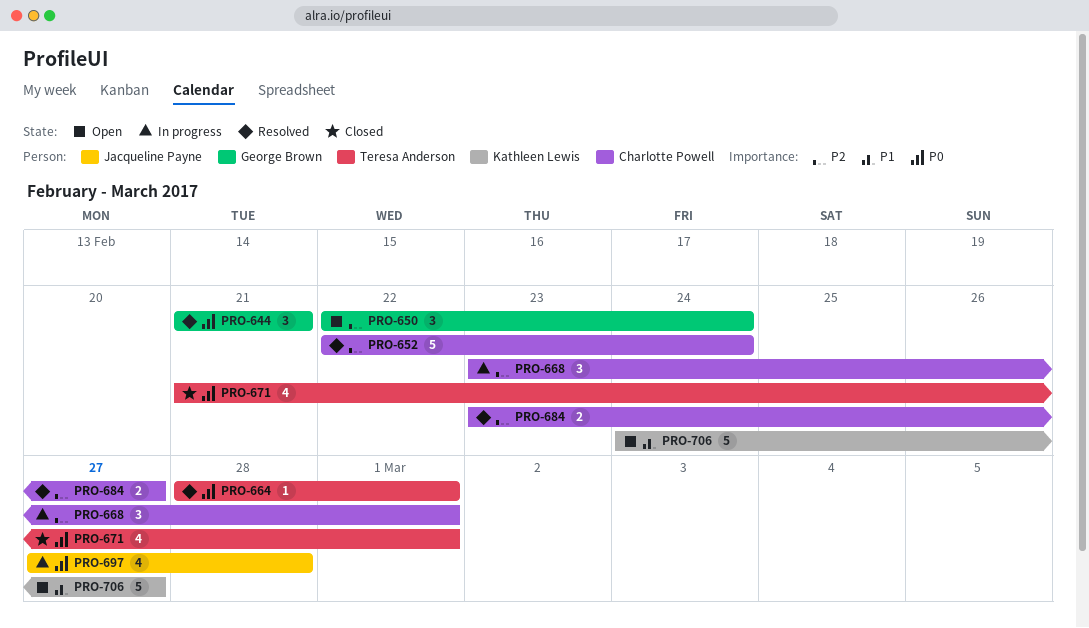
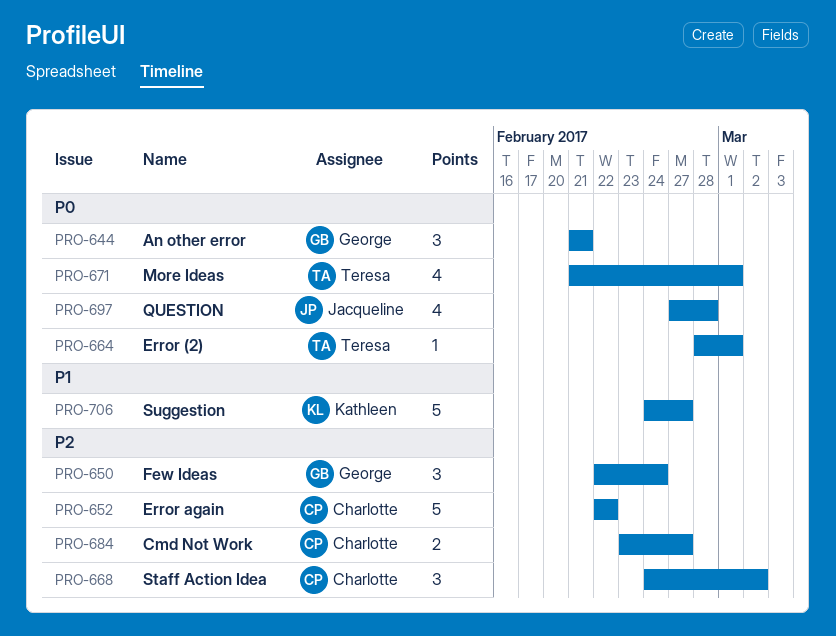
PRO-652, due: Feb 24 -> Feb 22
PRO-668, start: Feb 23 -> Feb 24
PRO-668, due: Mar 1 -> Mar 2

